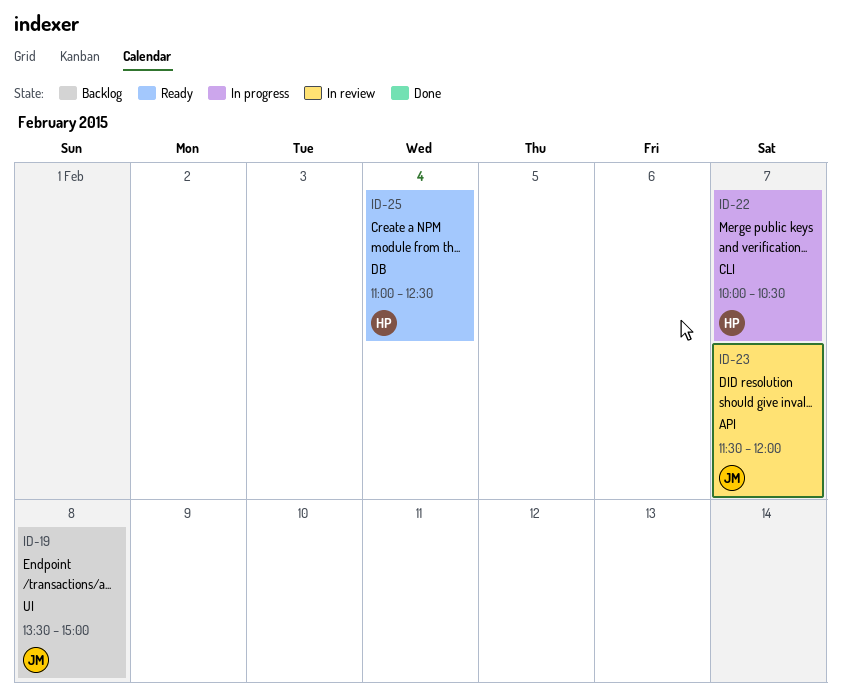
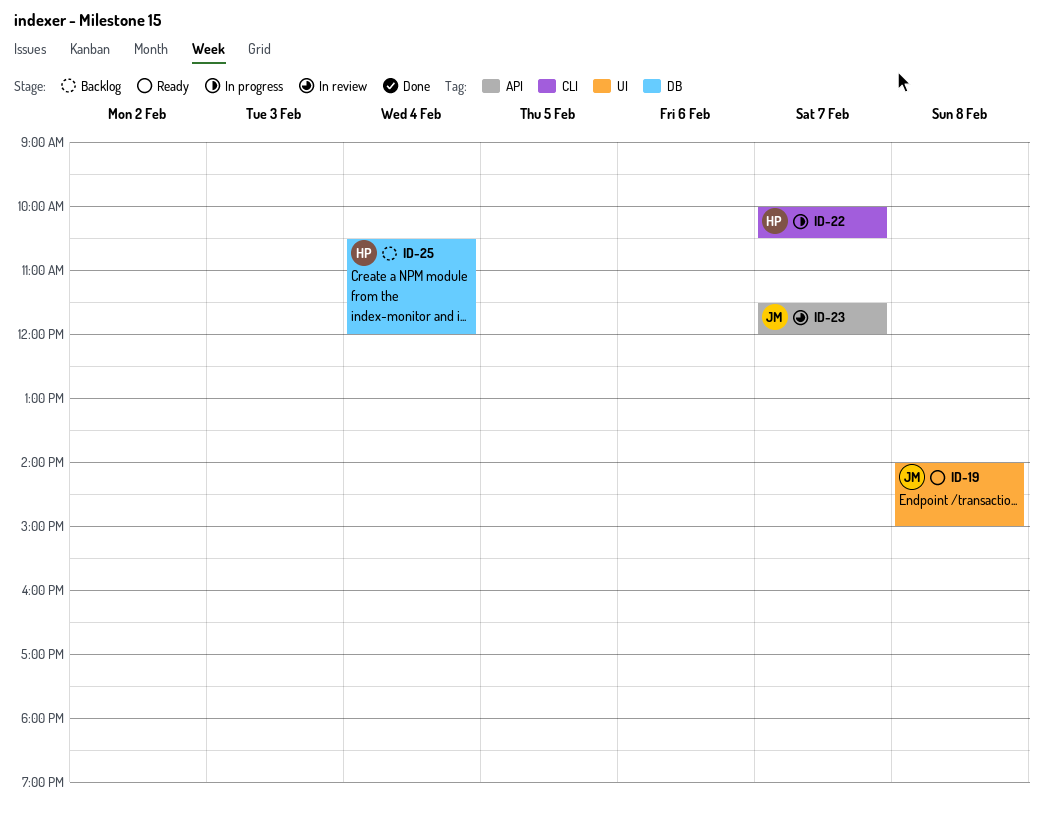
ID-19, status: Backlog -> Ready
ID-19, begins: 13:30 -> 14:00
ID-25, status: Ready -> Backlog
ID-25, begins: 11:00 -> 10:30
ID-25, ends: 12:30 -> 12:00

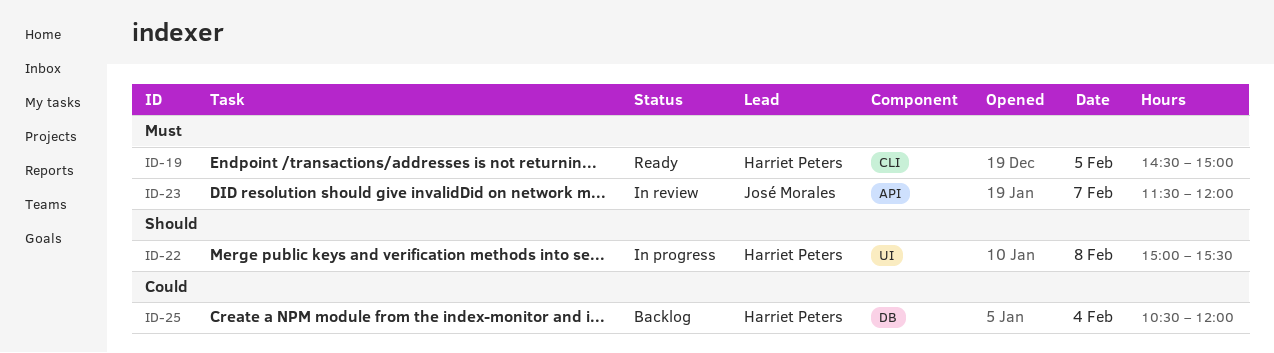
ID-19, owner: José Morales -> Harriet Peters
ID-19, label: UI -> CLI
ID-19, day: Feb 8 -> Feb 5
ID-19, begins: 14:00 -> 14:30
ID-22, label: CLI -> UI
ID-22, day: Feb 7 -> Feb 8
ID-22, begins: 10:00 -> 15:00
ID-22, ends: 10:30 -> 15:30

